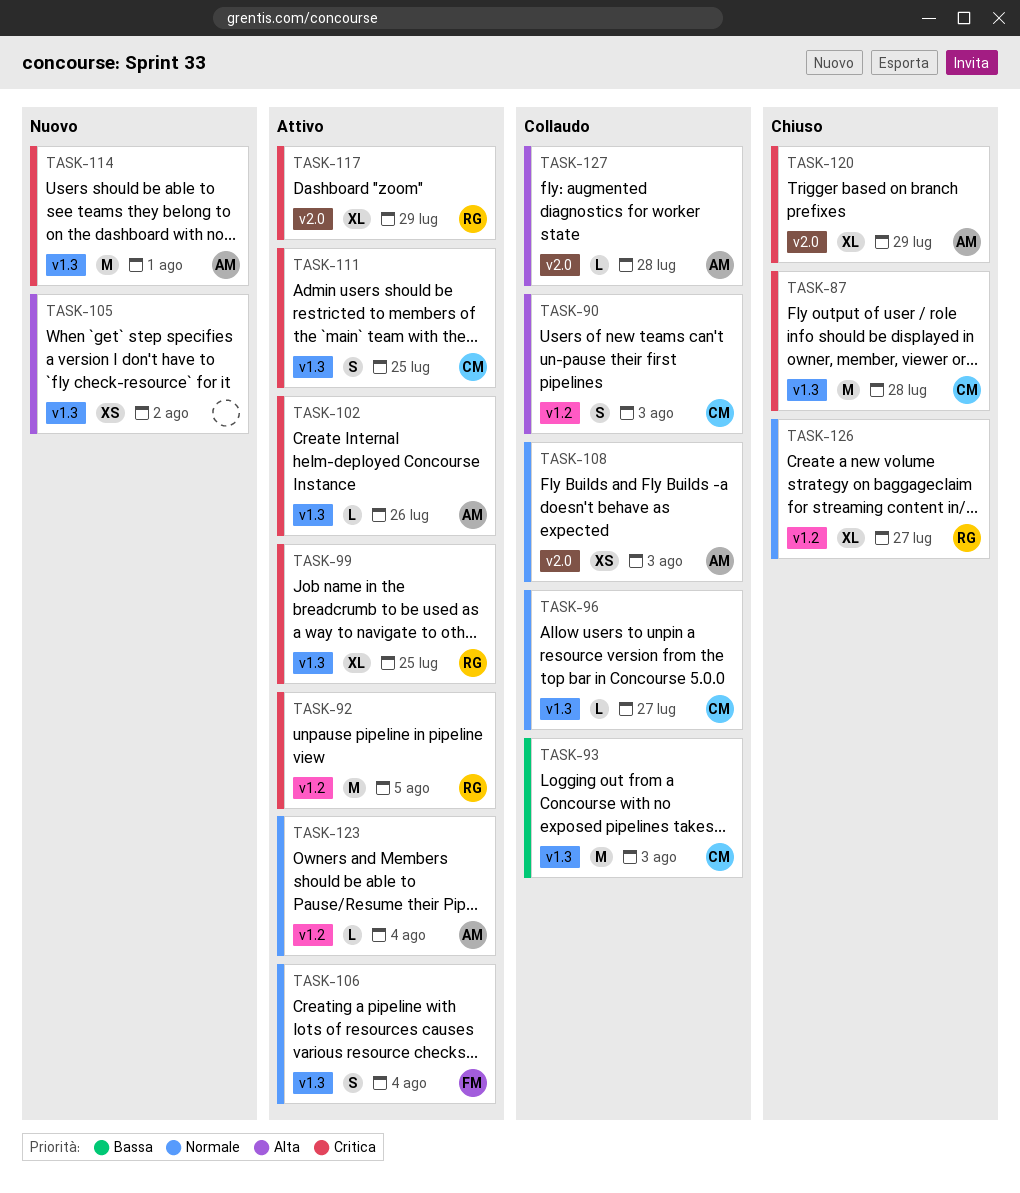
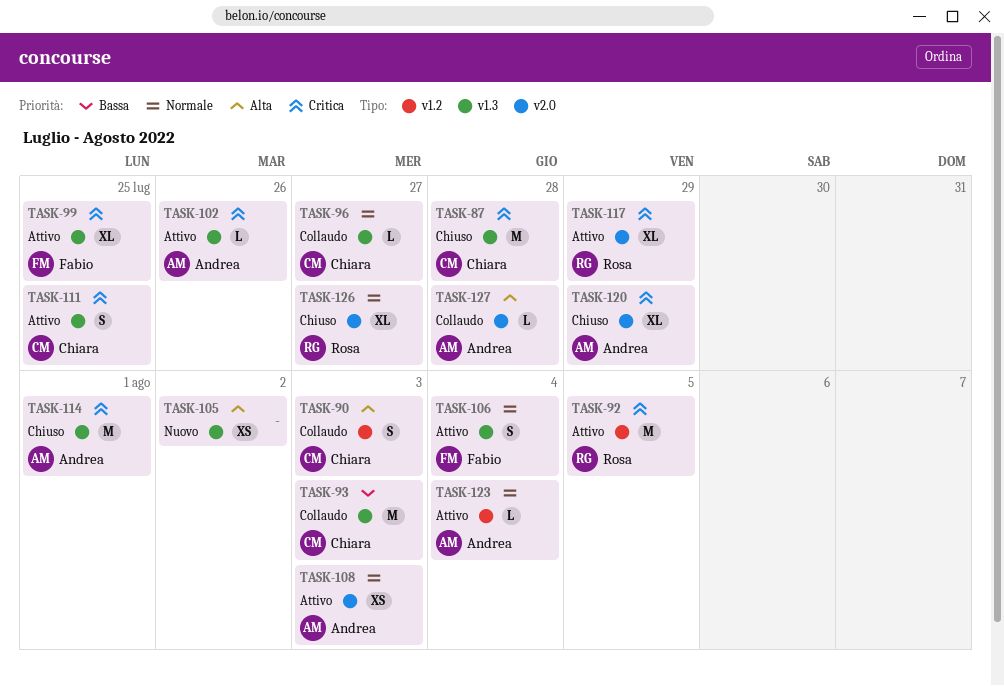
TASK-99, owner: Rosa -> Fabio
TASK-108, status: Collaudo -> Attivo
TASK-114, status: Nuovo -> Chiuso
TASK-126, label: v1.2 -> v2.0

